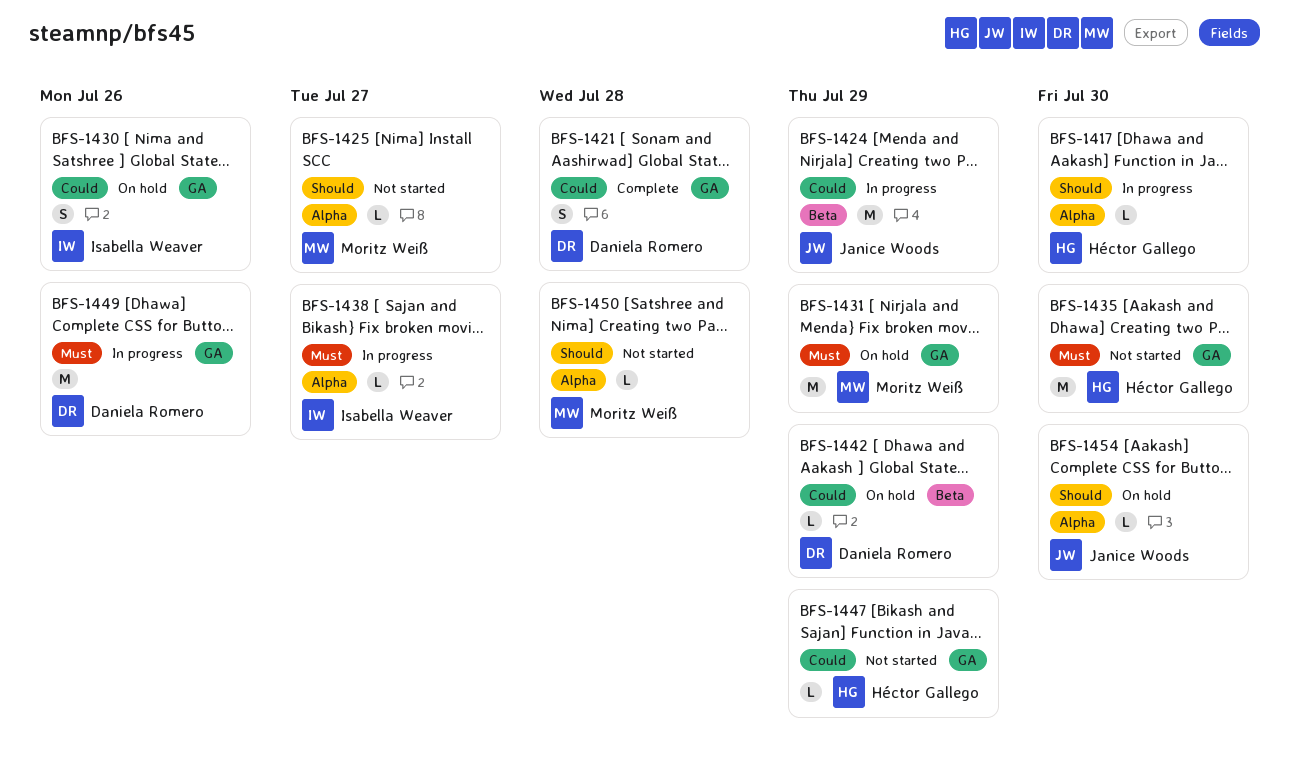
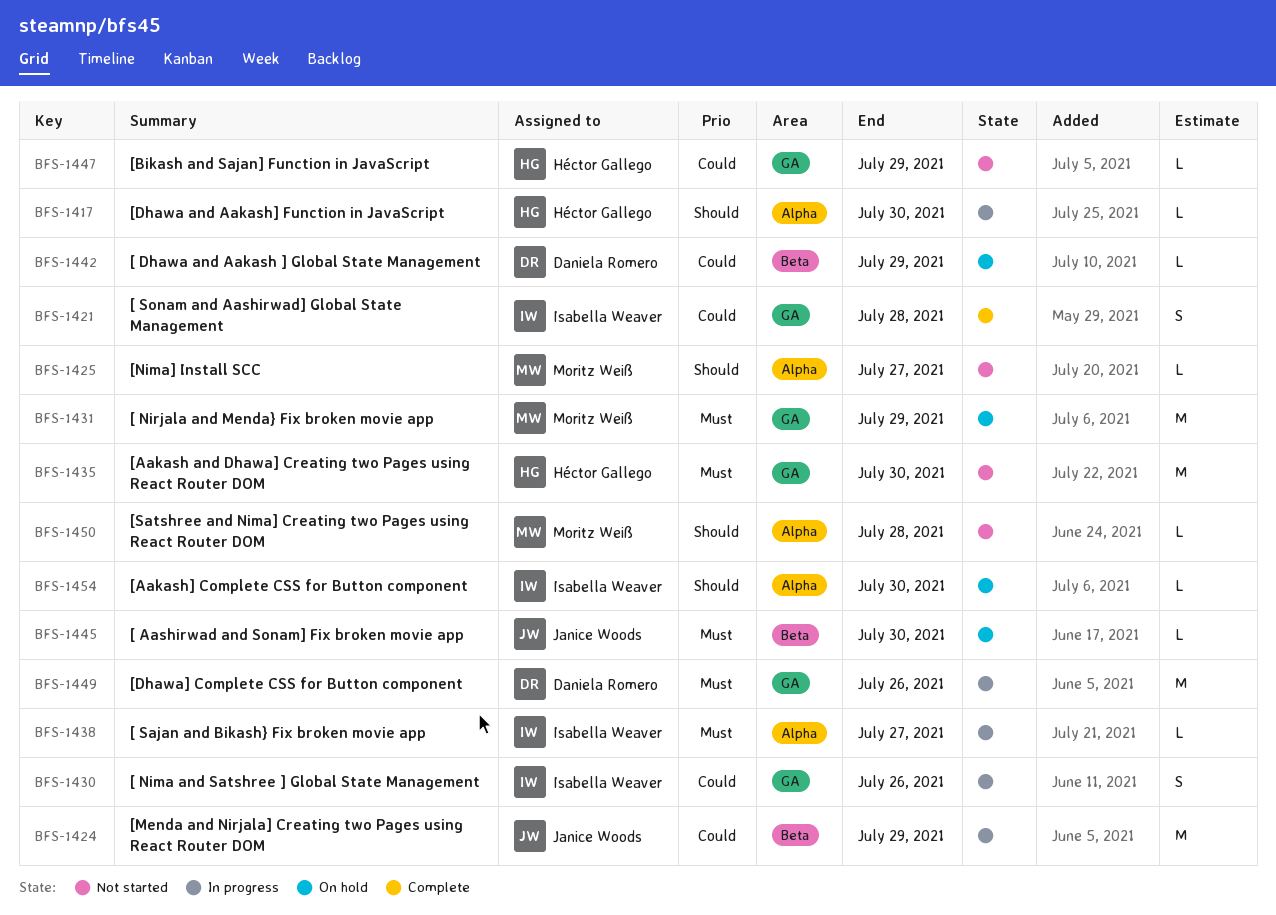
BFS-1421, owner: Daniela Romero -> Isabella Weaver
BFS-1430, status: On hold -> In progress
BFS-1445: none -> present
BFS-1454, owner: Janice Woods -> Isabella Weaver

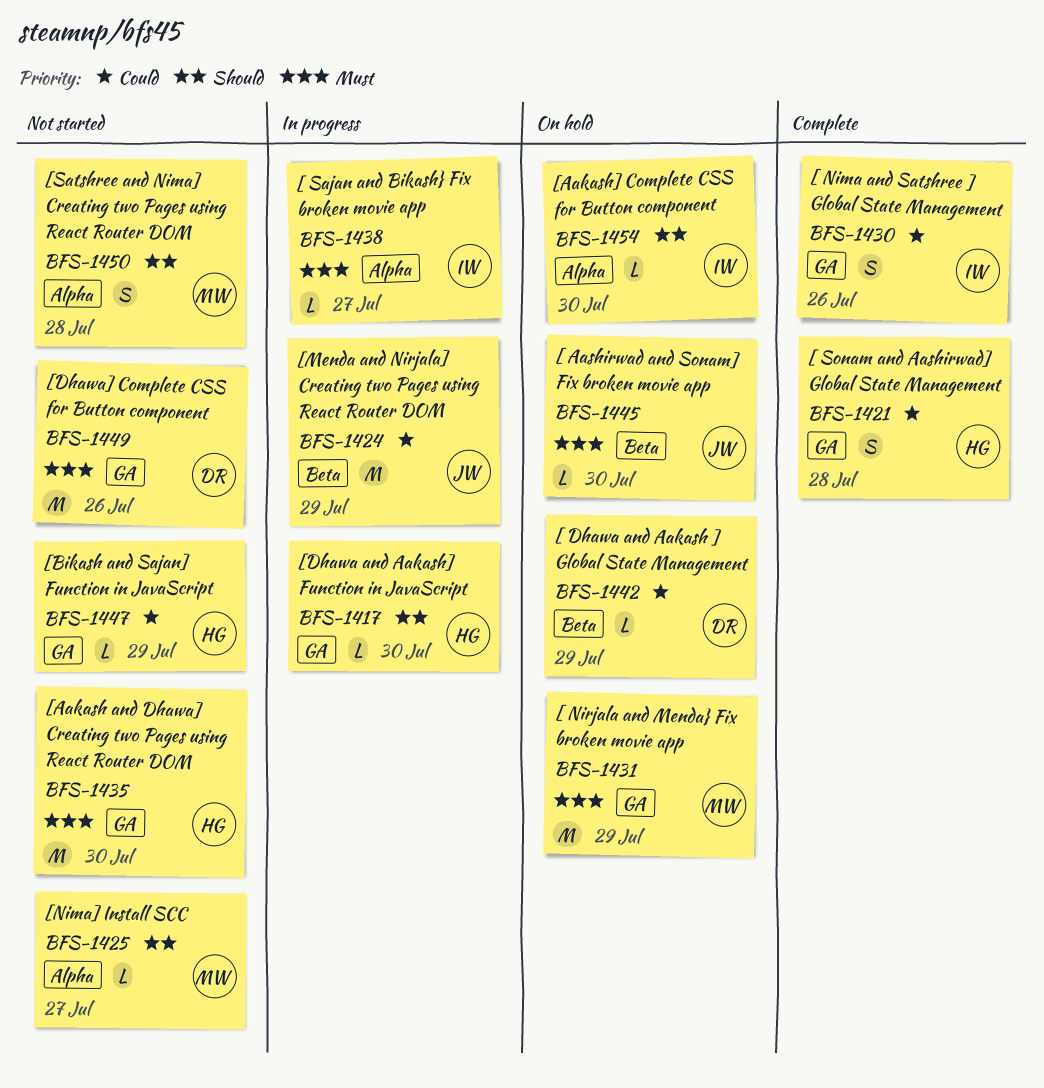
BFS-1417, label: Alpha -> GA
BFS-1421, owner: Isabella Weaver -> Héctor Gallego
BFS-1430, status: In progress -> Complete
BFS-1449, status: In progress -> Not started
BFS-1450, estimate: L -> S

